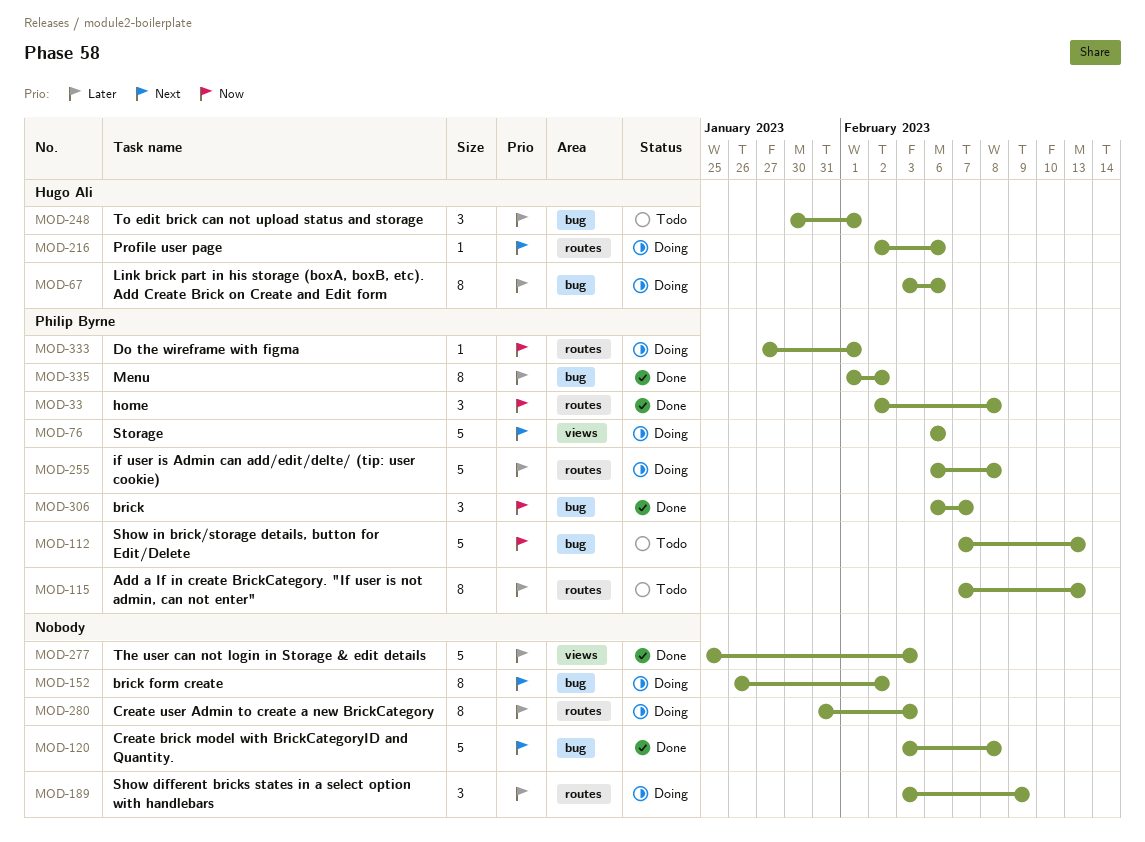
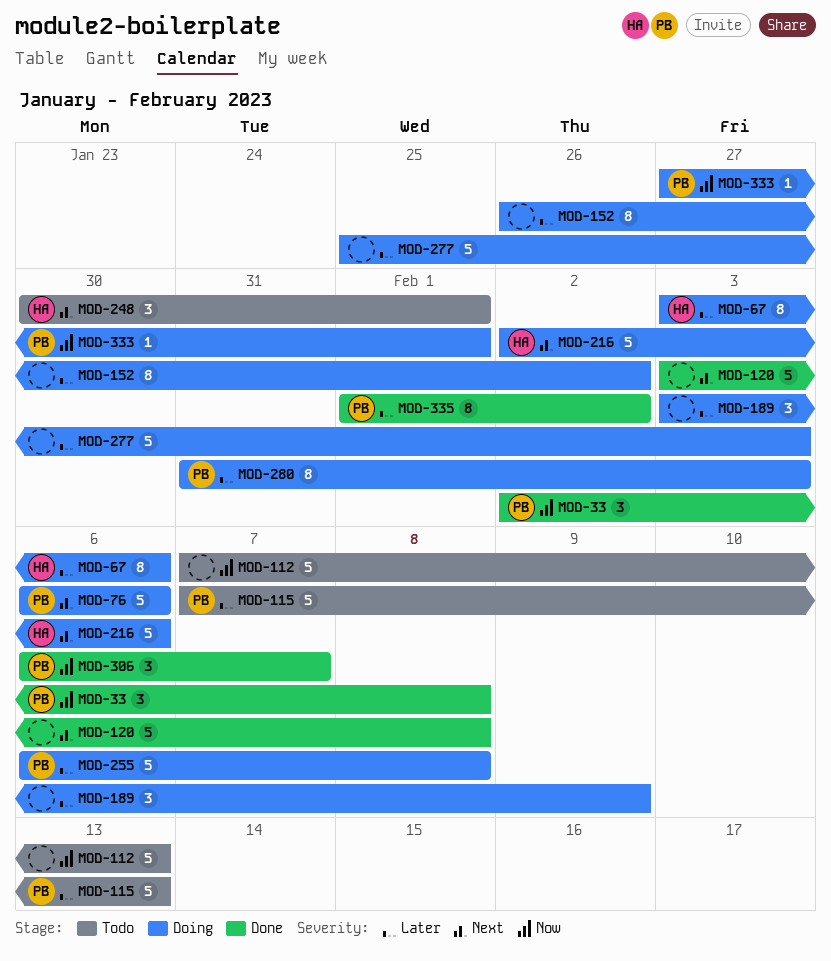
MOD-112, owner: Philip Byrne -> none
MOD-115, estimate: 8 -> 5
MOD-152, priority: Next -> Later
MOD-216, estimate: 1 -> 5
MOD-248, priority: Later -> Next
MOD-277, status: Done -> Doing
MOD-280, owner: none -> Philip Byrne

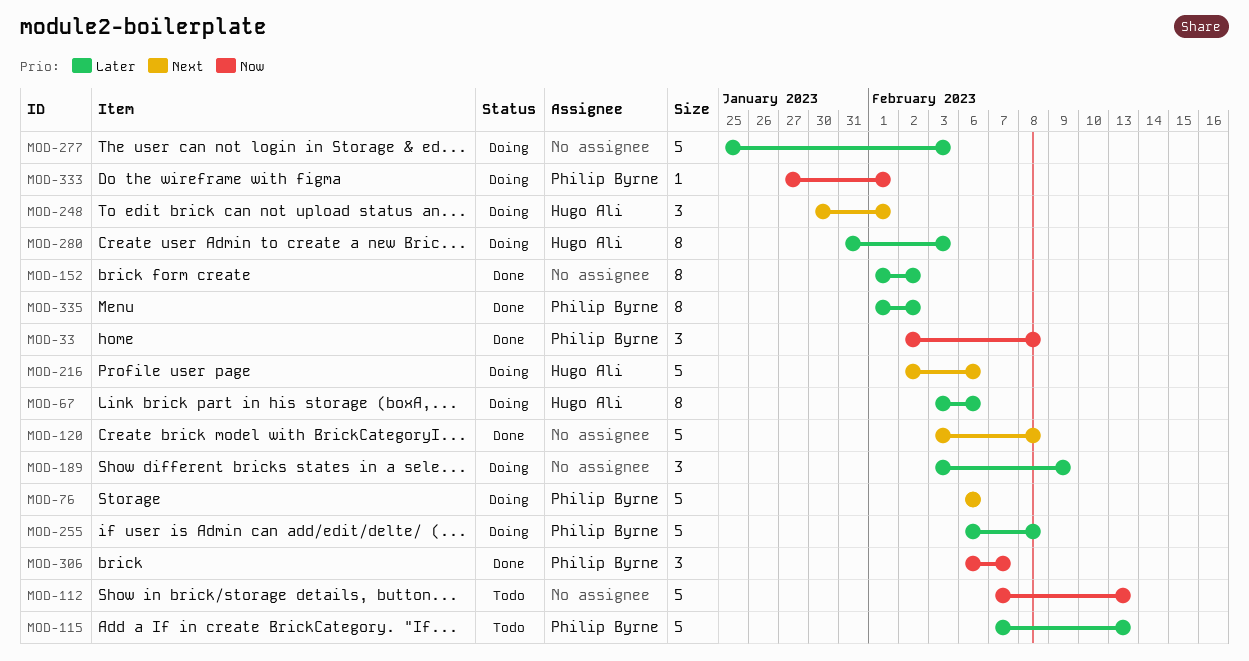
MOD-152, status: Doing -> Done
MOD-152, start: Jan 26 -> Feb 1
MOD-248, status: Todo -> Doing
MOD-280, owner: Philip Byrne -> Hugo Ali

